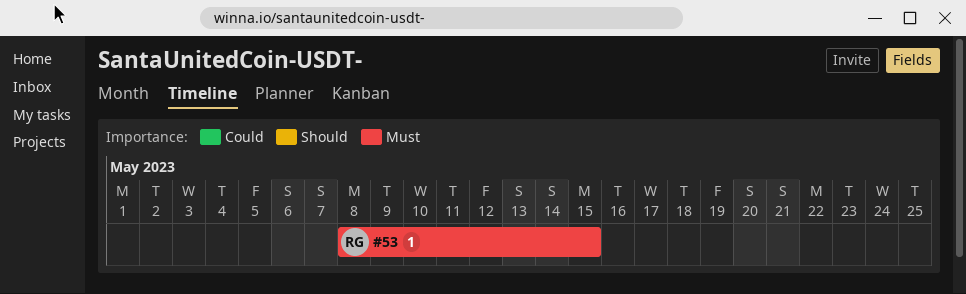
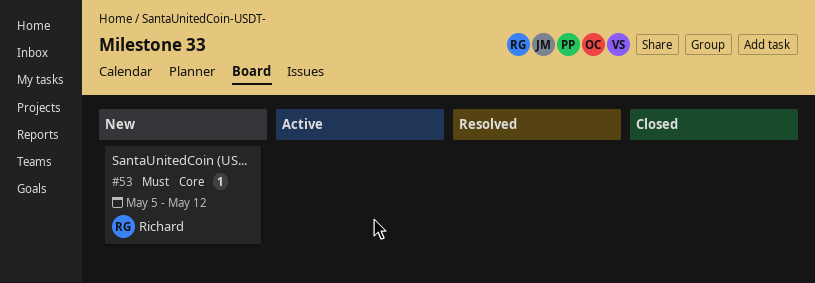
#53, start: May 8 -> May 5
#53, due: May 15 -> May 12

